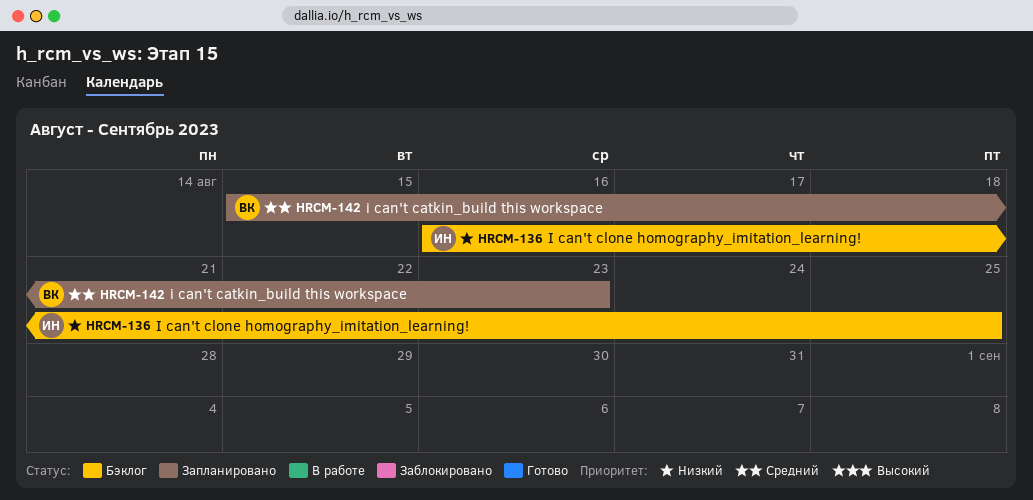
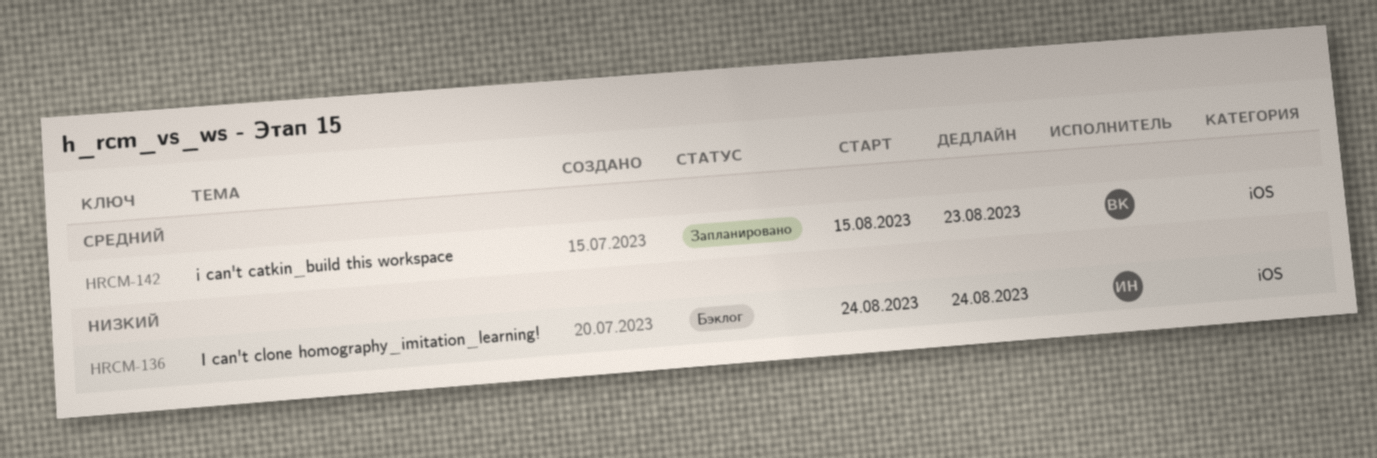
HRCM-136, start: Aug 16 -> Aug 24
HRCM-136, due: Aug 25 -> Aug 24

